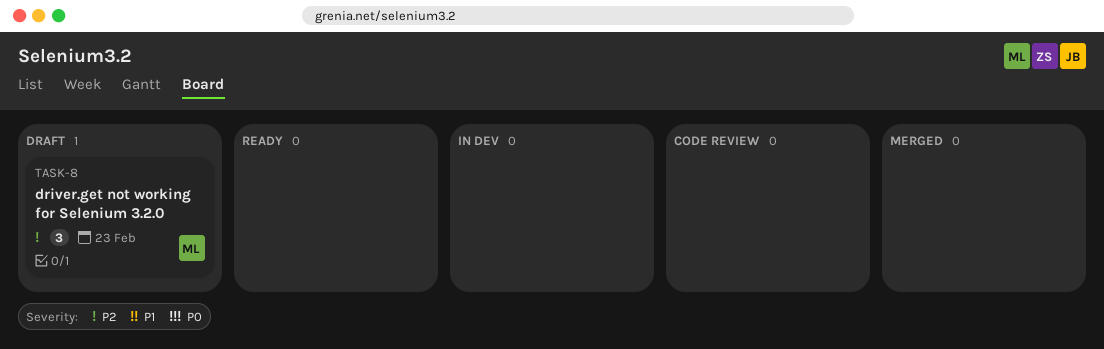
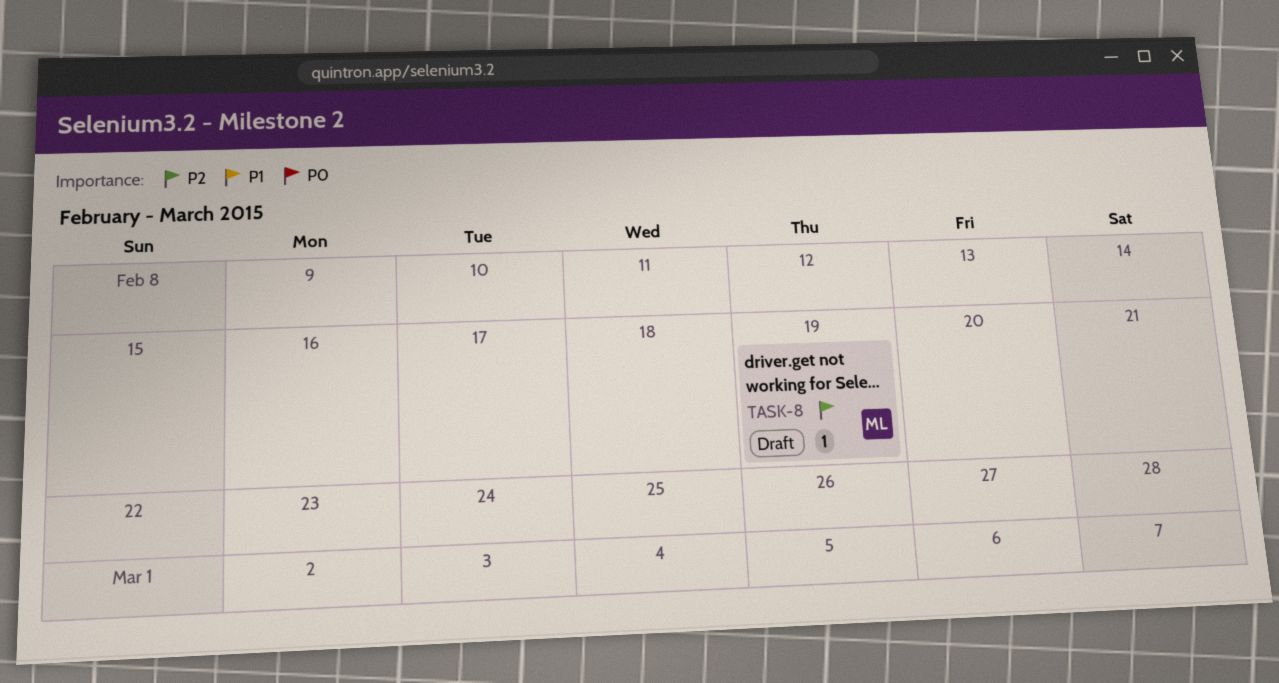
TASK-8, estimate: 3 -> 1
TASK-8, due: Feb 23 -> Feb 19

